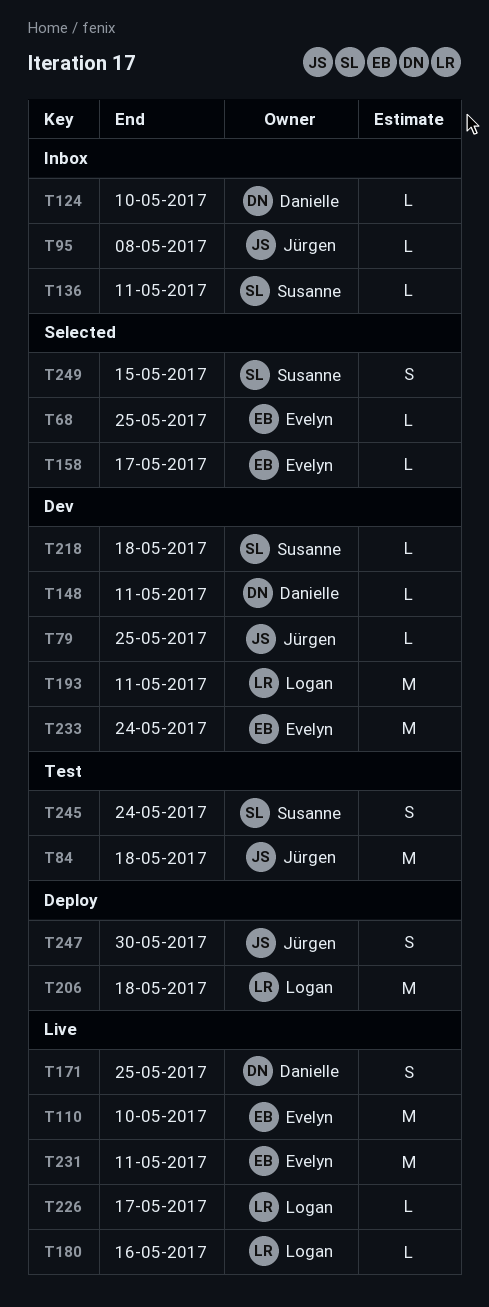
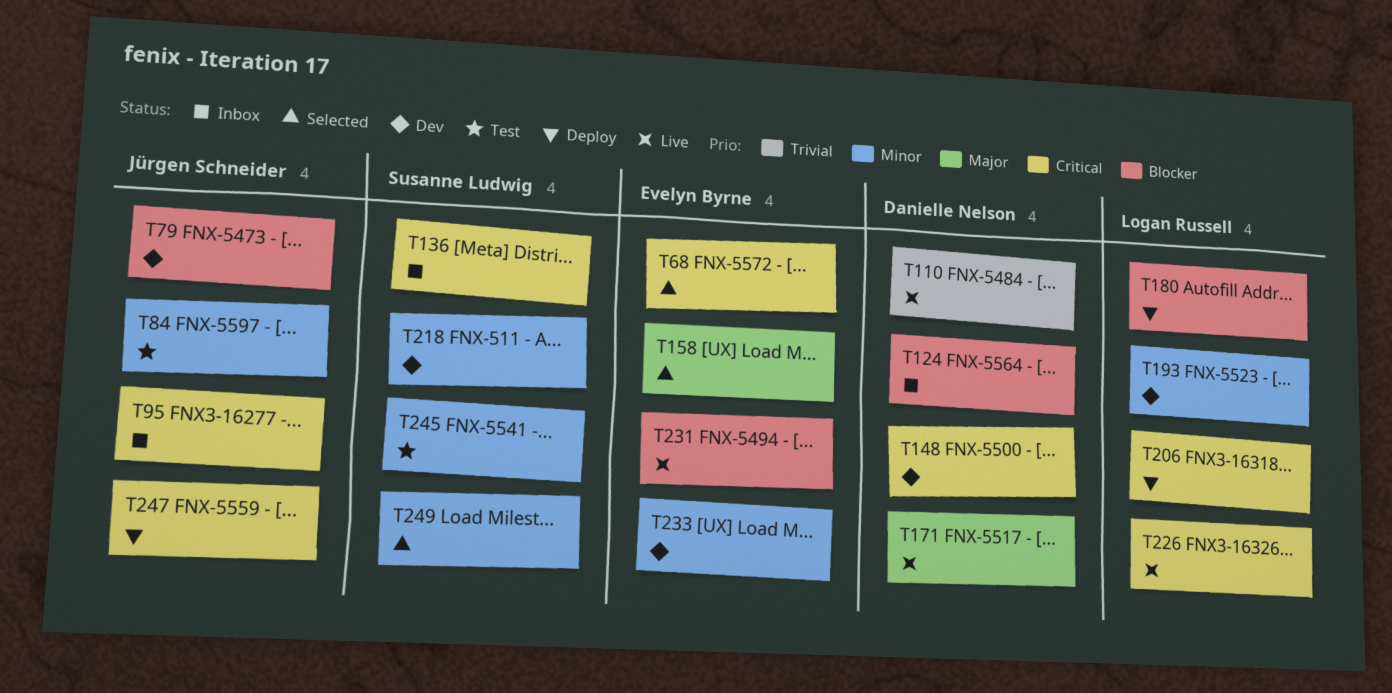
T110, owner: Evelyn Byrne -> Danielle Nelson
T180, status: Live -> Deploy

